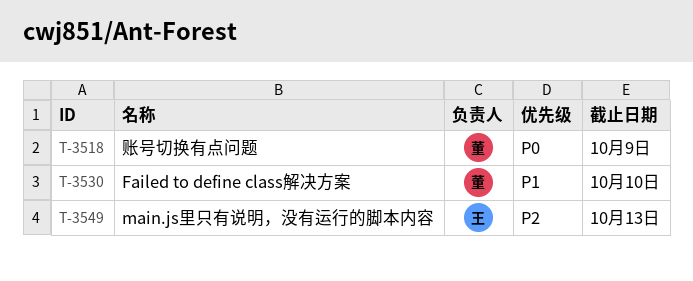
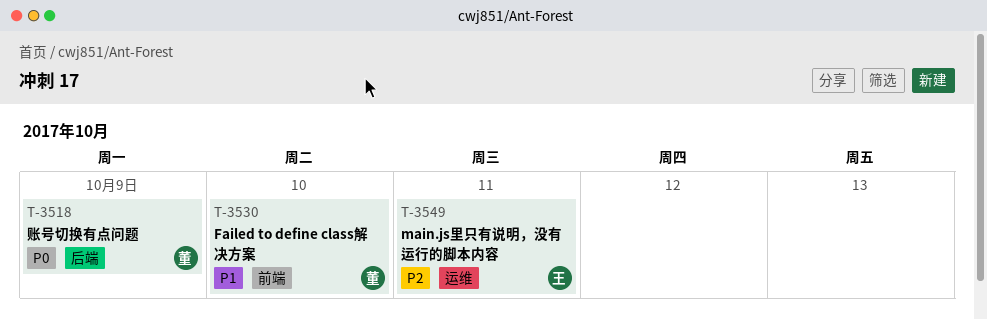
T-3549, due: Oct 13 -> Oct 11

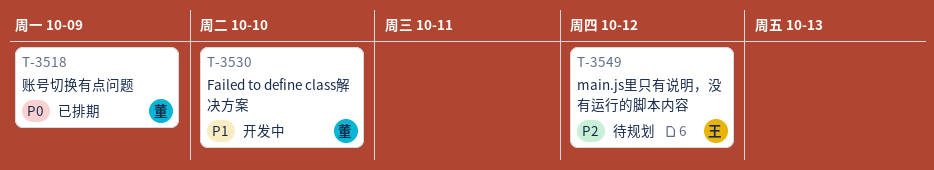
T-3549, due: Oct 11 -> Oct 12

